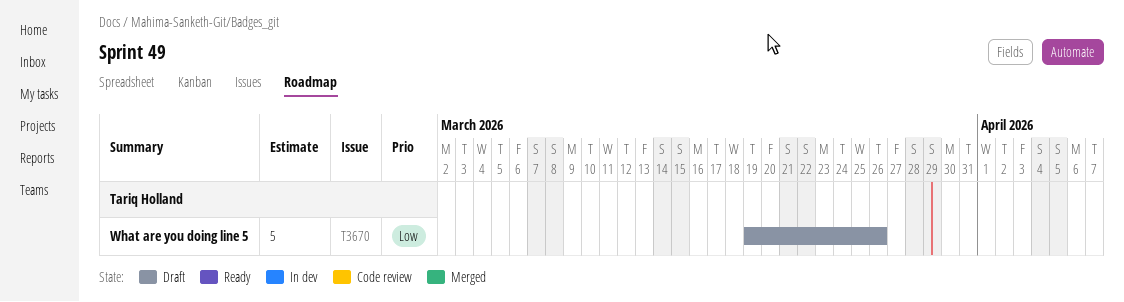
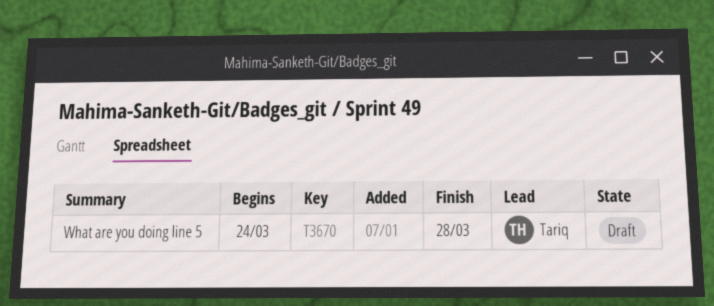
T3670, start: Mar 19 -> Mar 24
T3670, due: Mar 26 -> Mar 28

